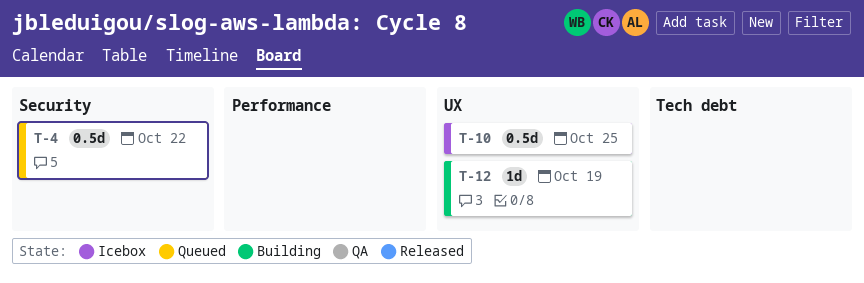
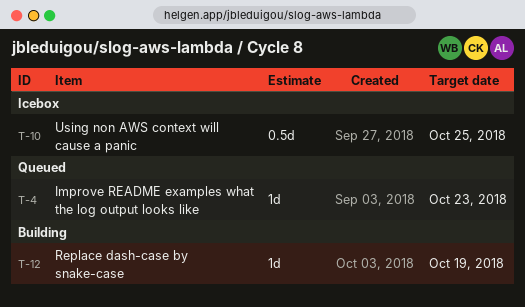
T-4, estimate: 0.5d -> 1d
T-4, due: Oct 22 -> Oct 23

